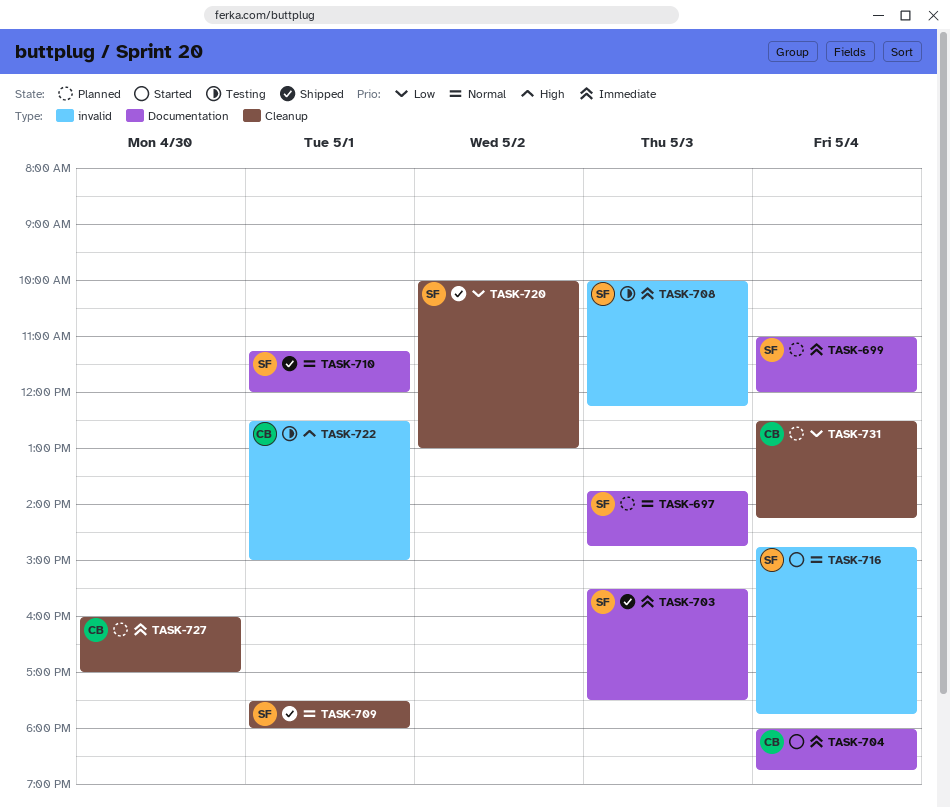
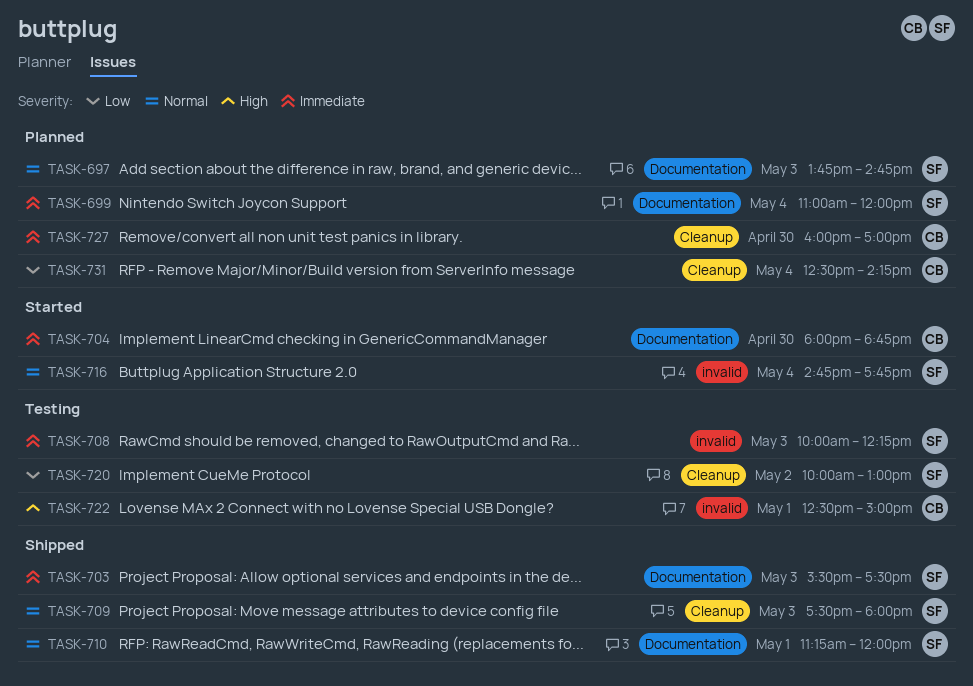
TASK-704, day: May 4 -> Apr 30
TASK-709, day: May 1 -> May 3
TASK-720, status: Shipped -> Testing

